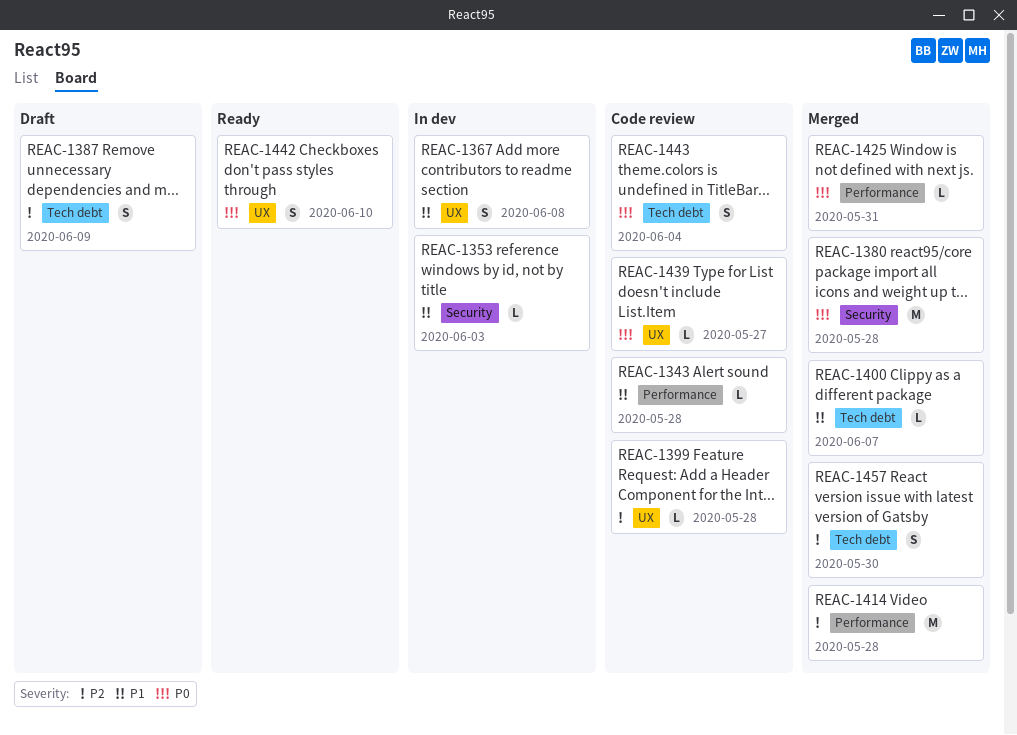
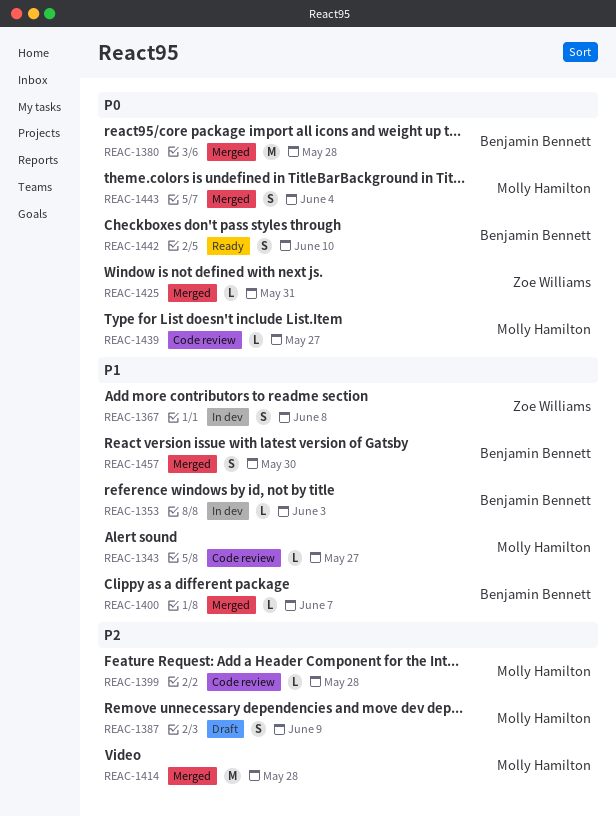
REAC-1343, due: May 28 -> May 27
REAC-1443, status: Code review -> Merged
REAC-1457, priority: P2 -> P1

